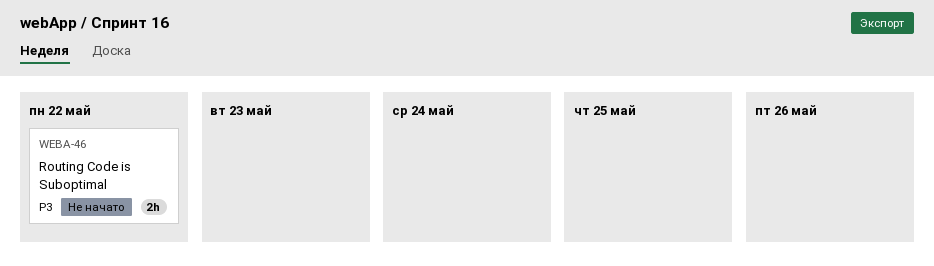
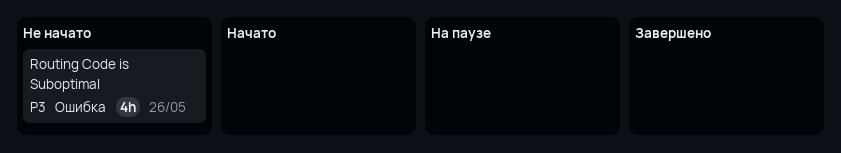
Routing Code is Suboptimal, estimate: 2h -> 4h
Routing Code is Suboptimal, due: May 22 -> May 26

